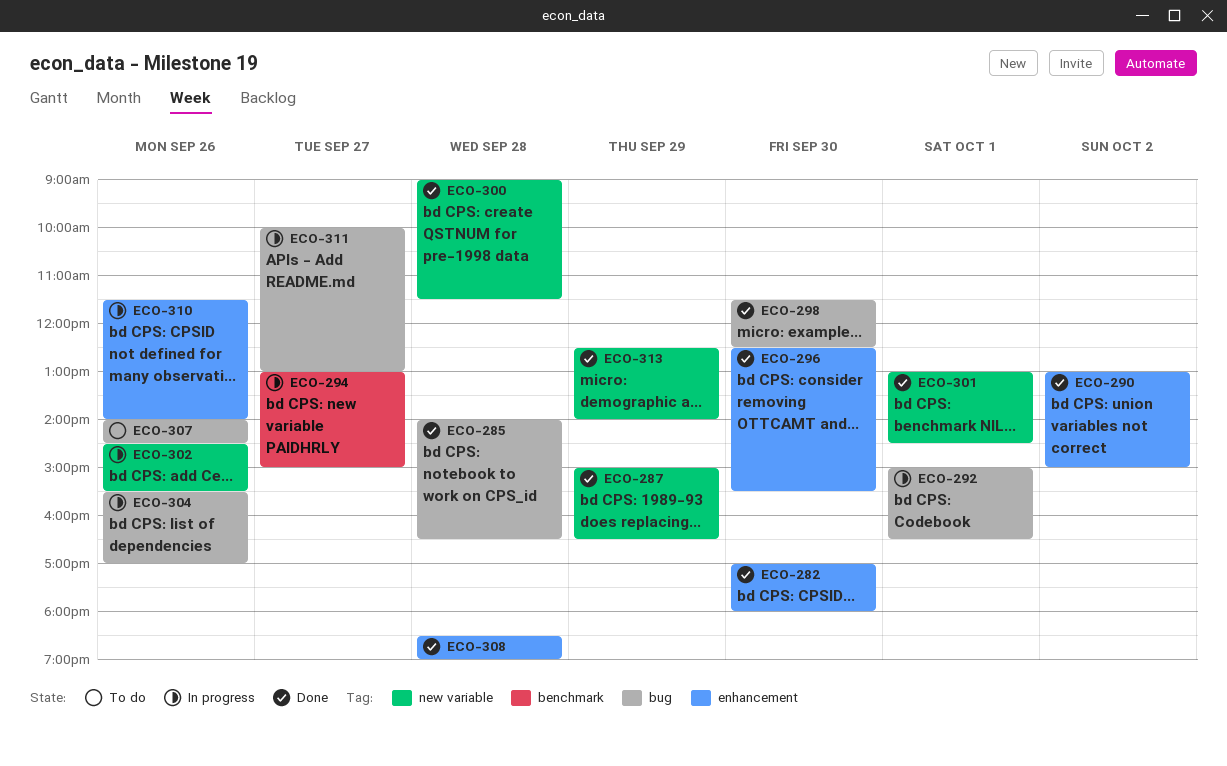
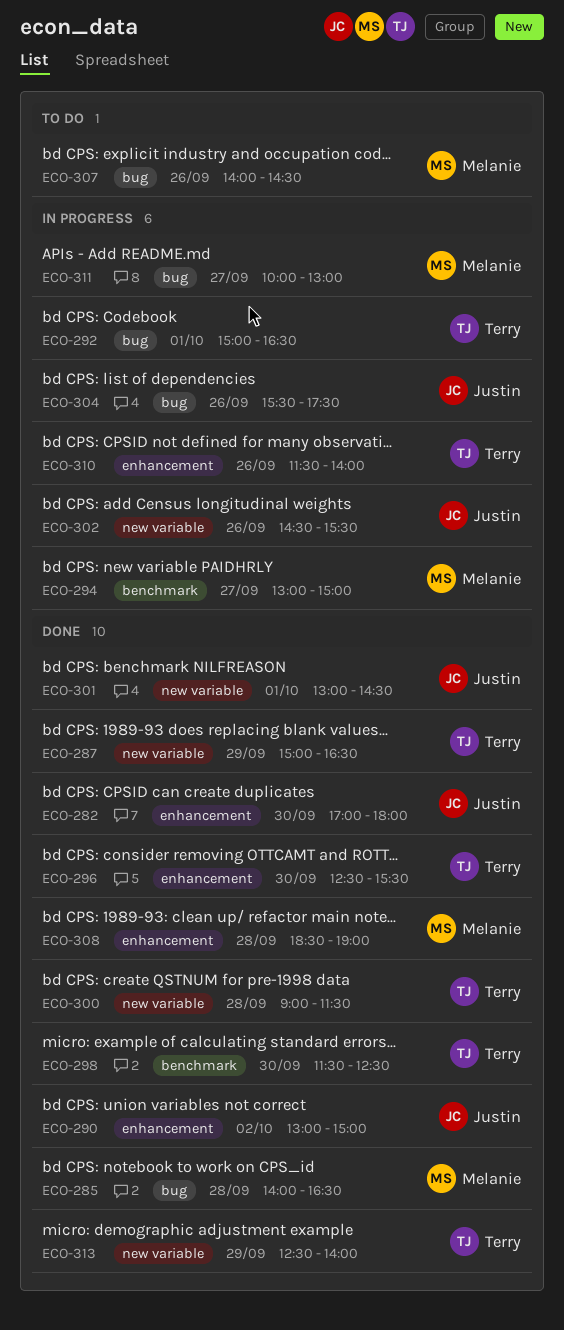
ECO-298, label: bug -> benchmark
ECO-304, ends: 17:00 -> 17:30

